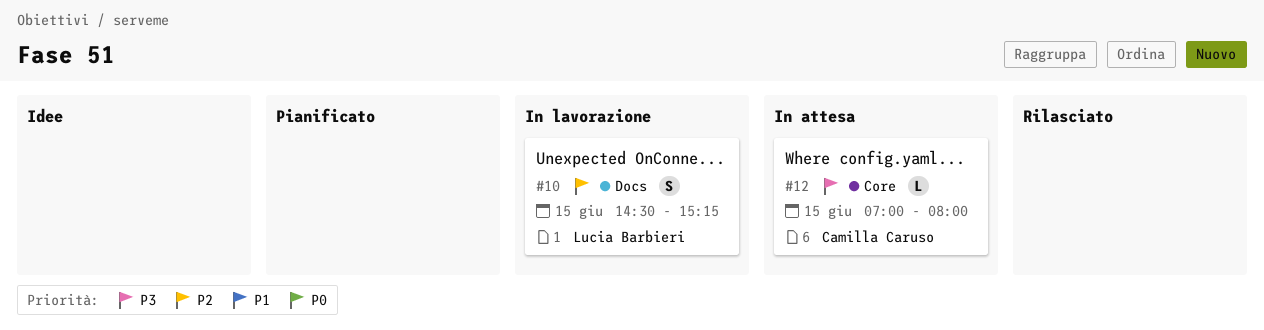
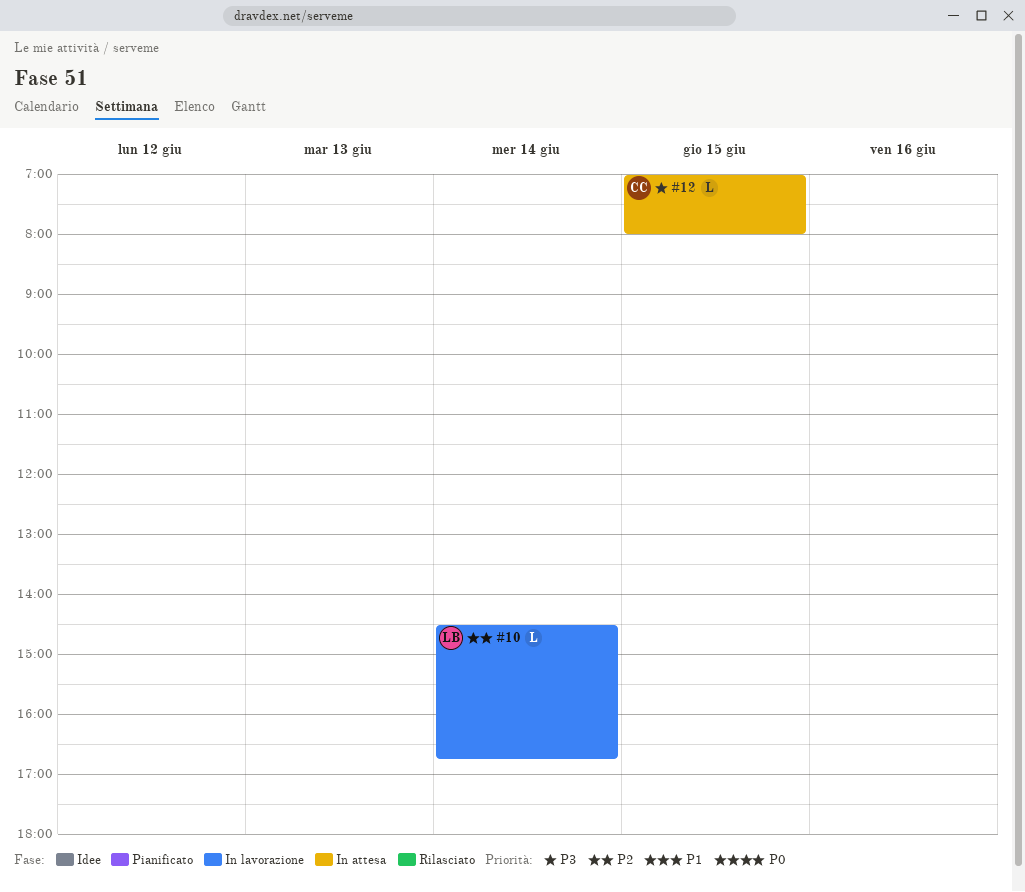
#10, estimate: S -> L
#10, day: Jun 15 -> Jun 14
#10, ends: 15:15 -> 16:45

